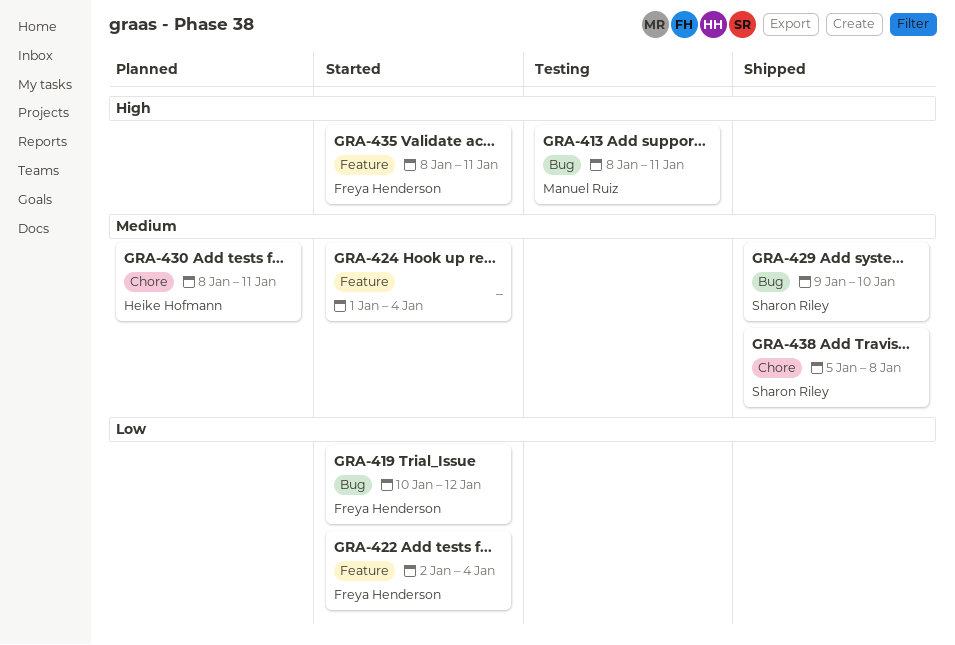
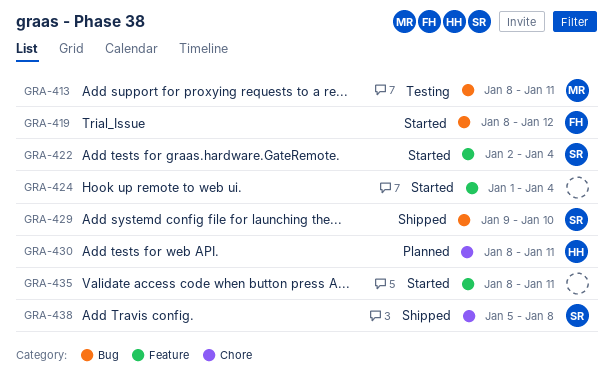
GRA-419, start: Jan 10 -> Jan 8
GRA-422, owner: Freya Henderson -> Sharon Riley
GRA-435, owner: Freya Henderson -> none

